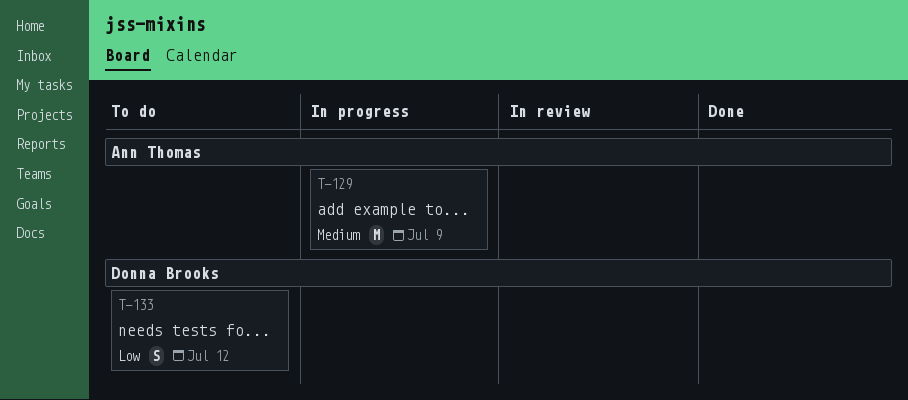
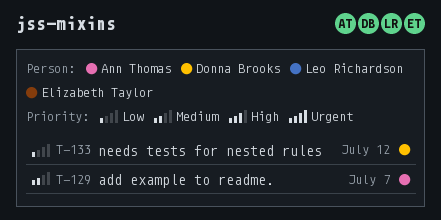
T-129, due: Jul 9 -> Jul 7

